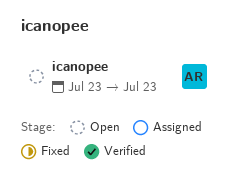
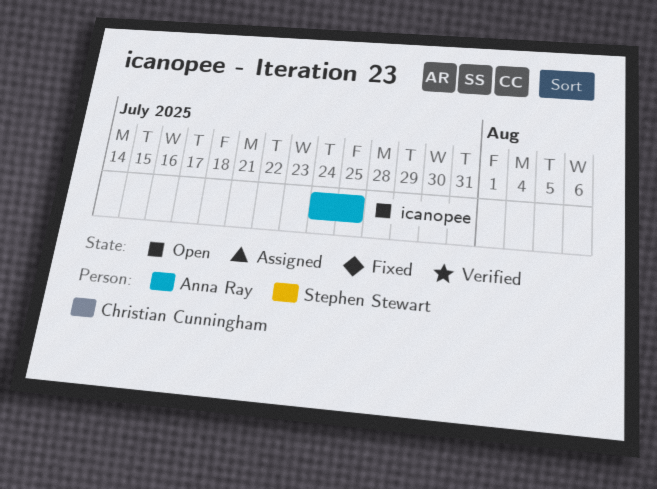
icanopee, start: Jul 23 -> Jul 24
icanopee, due: Jul 23 -> Jul 25

